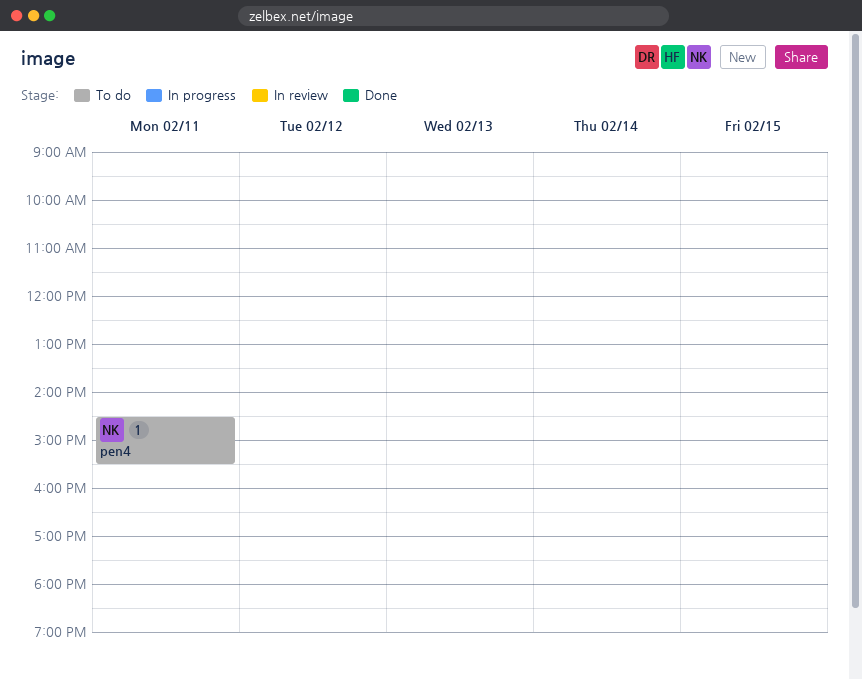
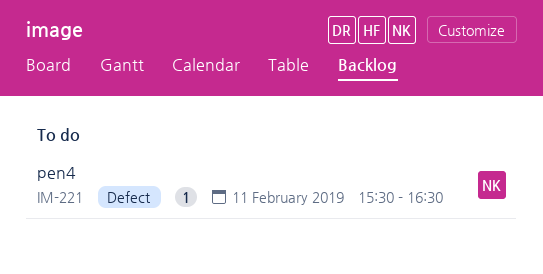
pen4, begins: 14:30 -> 15:30
pen4, ends: 15:30 -> 16:30

